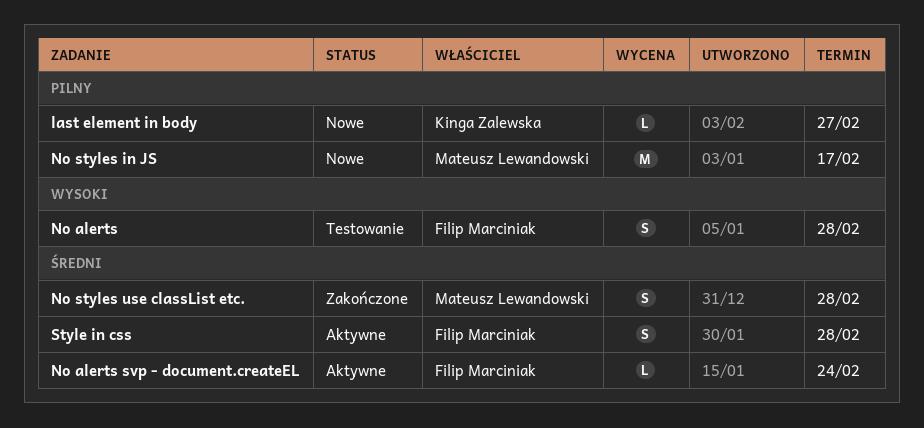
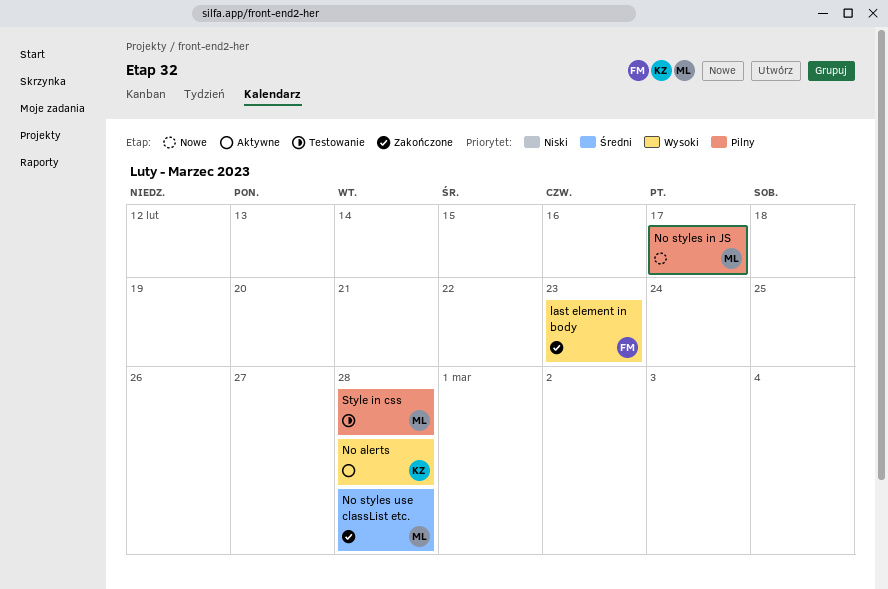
last element in body, status: Nowe -> Zakończone
last element in body, owner: Kinga Zalewska -> Filip Marciniak
last element in body, priority: Pilny -> Wysoki
last element in body, due: Feb 27 -> Feb 23
No alerts, status: Testowanie -> Aktywne
No alerts, owner: Filip Marciniak -> Kinga Zalewska
No alerts svp - document.createEL: present -> none
Style in css, status: Aktywne -> Testowanie
Style in css, owner: Filip Marciniak -> Mateusz Lewandowski
Style in css, priority: Średni -> Pilny

